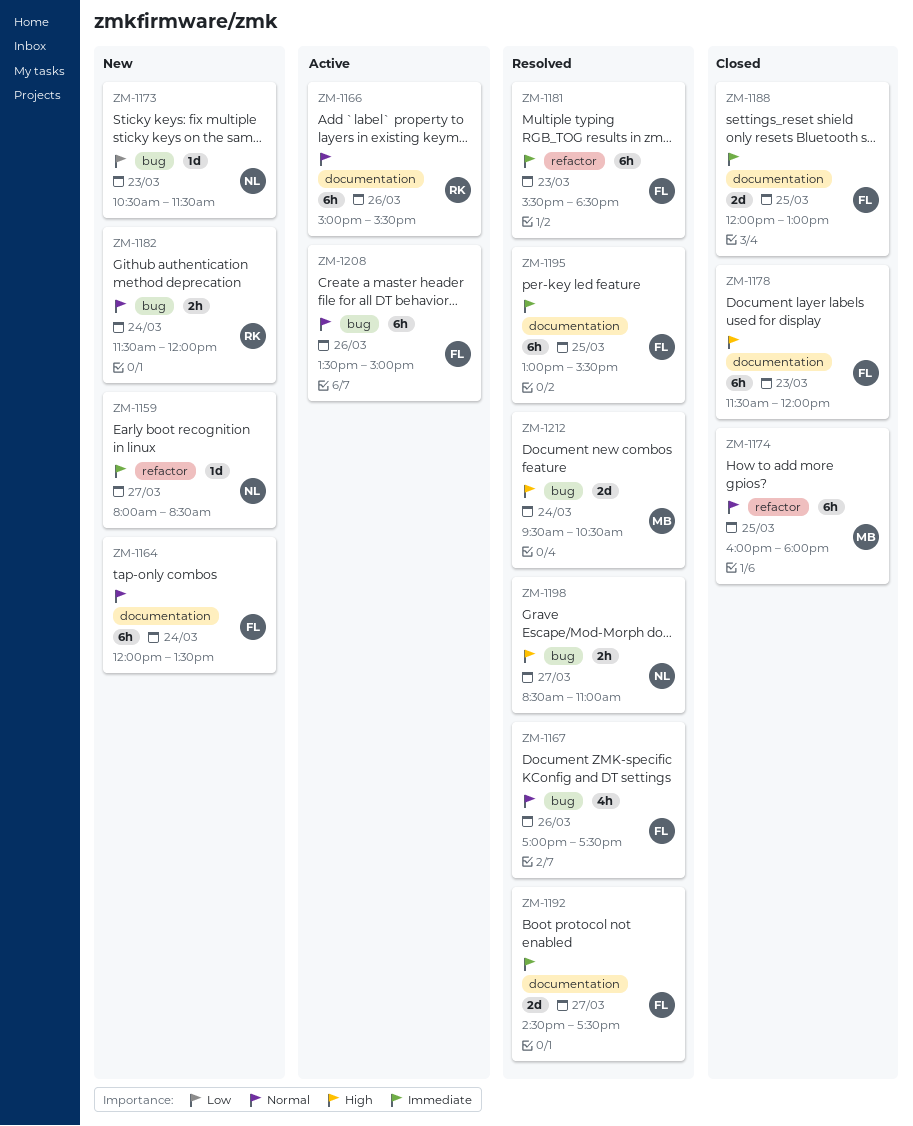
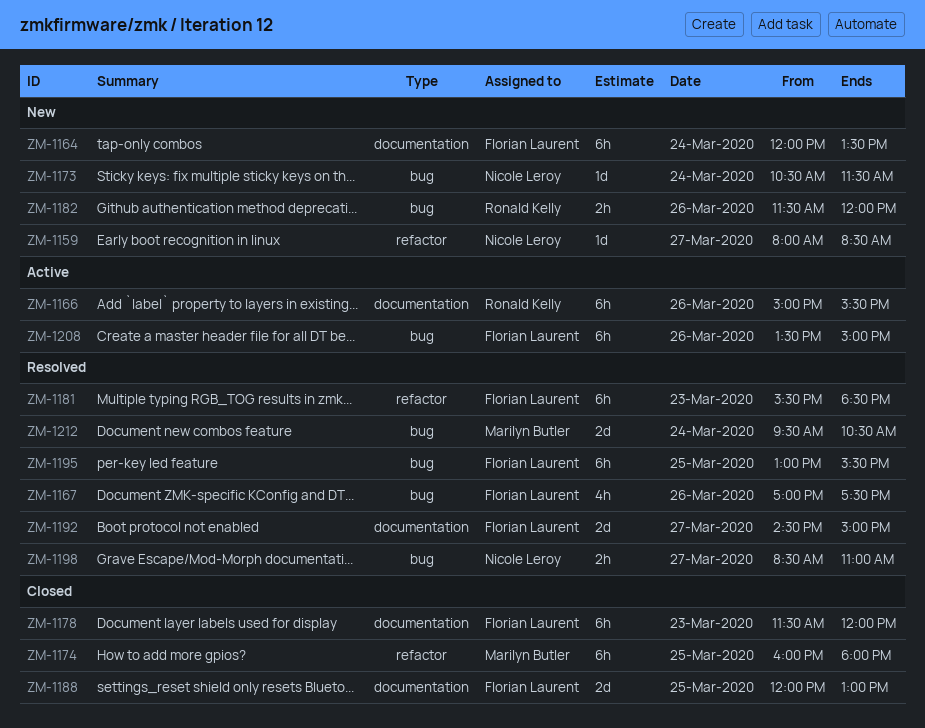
ZM-1173, day: Mar 23 -> Mar 24
ZM-1182, day: Mar 24 -> Mar 26
ZM-1192, ends: 17:30 -> 15:00
ZM-1195, label: documentation -> bug

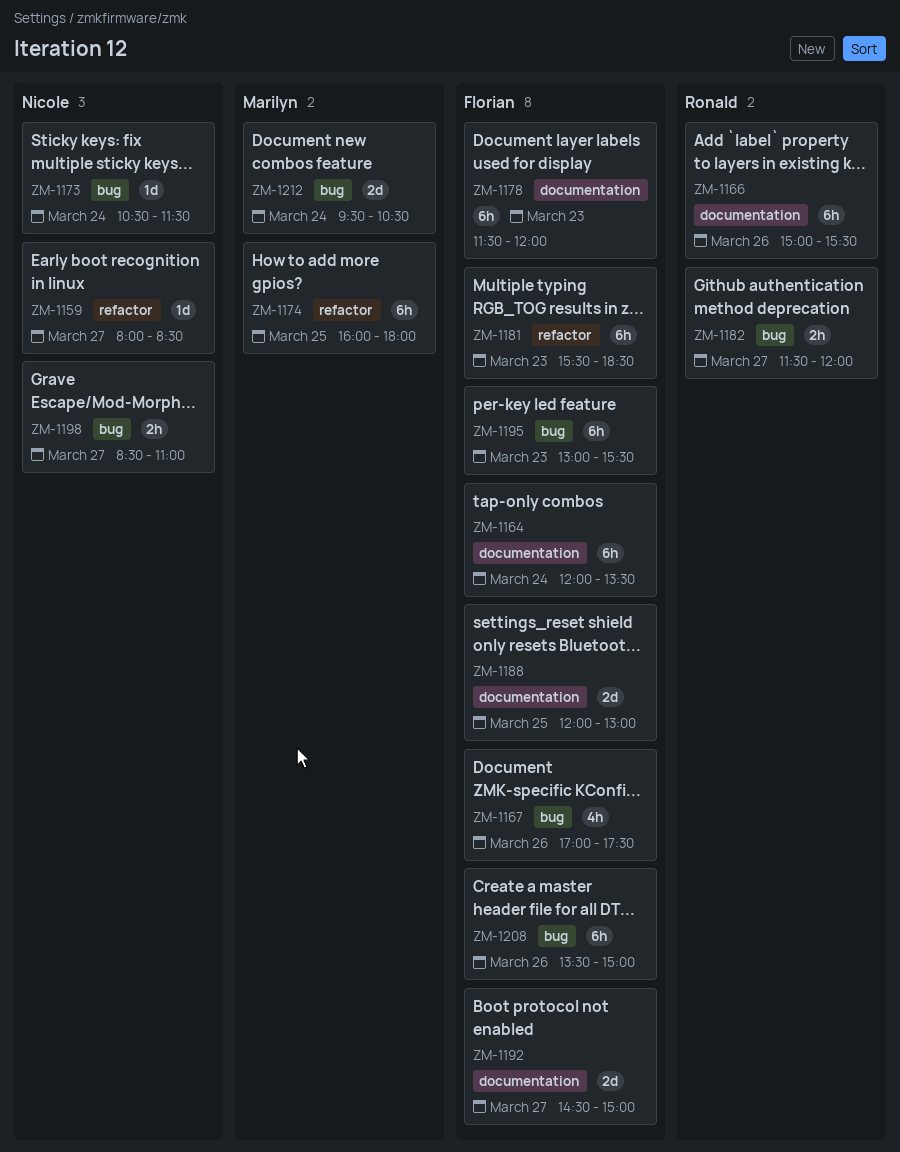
ZM-1182, day: Mar 26 -> Mar 27
ZM-1195, day: Mar 25 -> Mar 23

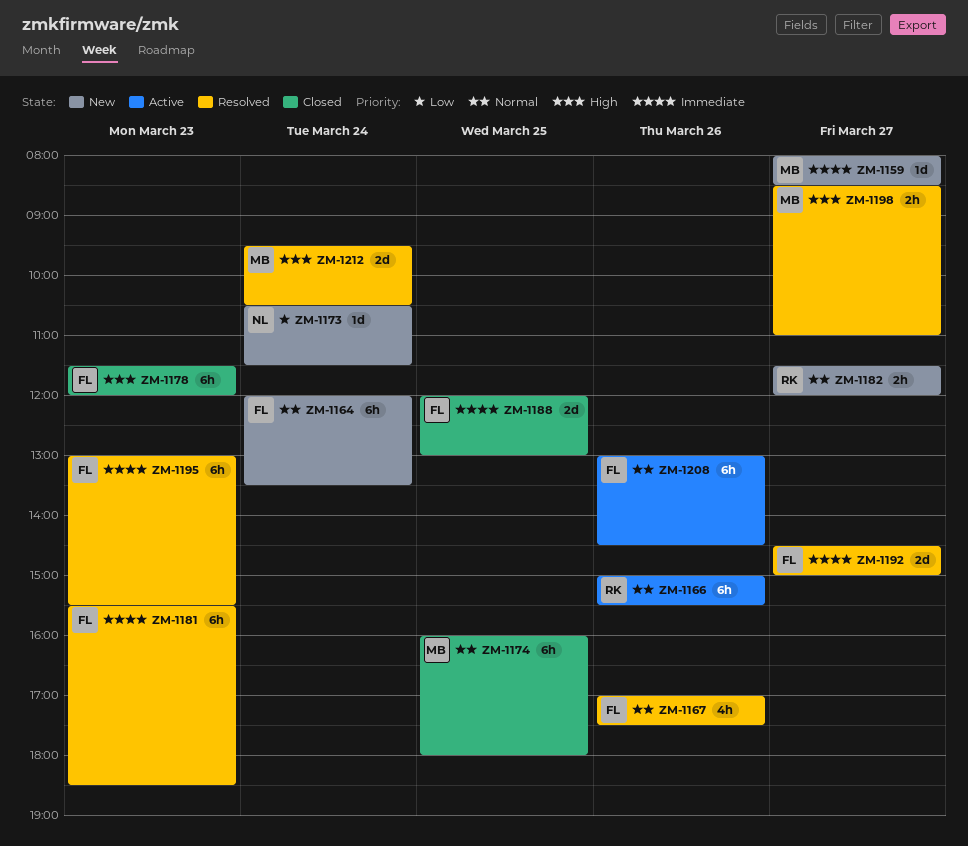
ZM-1159, owner: Nicole -> Marilyn
ZM-1198, owner: Nicole -> Marilyn
ZM-1208, begins: 13:30 -> 13:00
ZM-1208, ends: 15:00 -> 14:30

